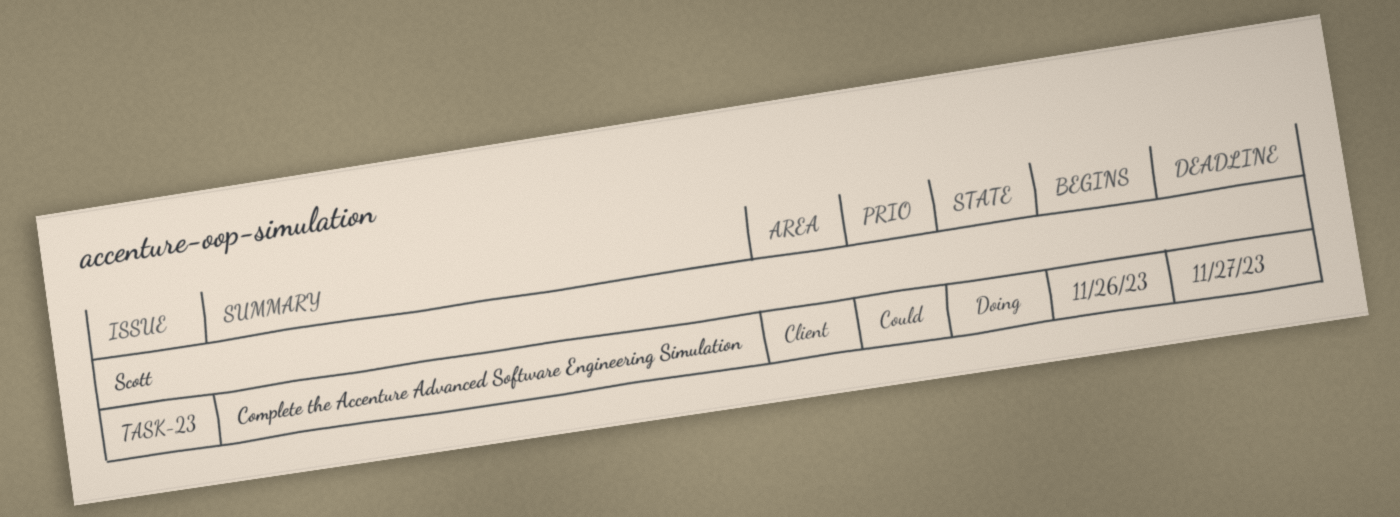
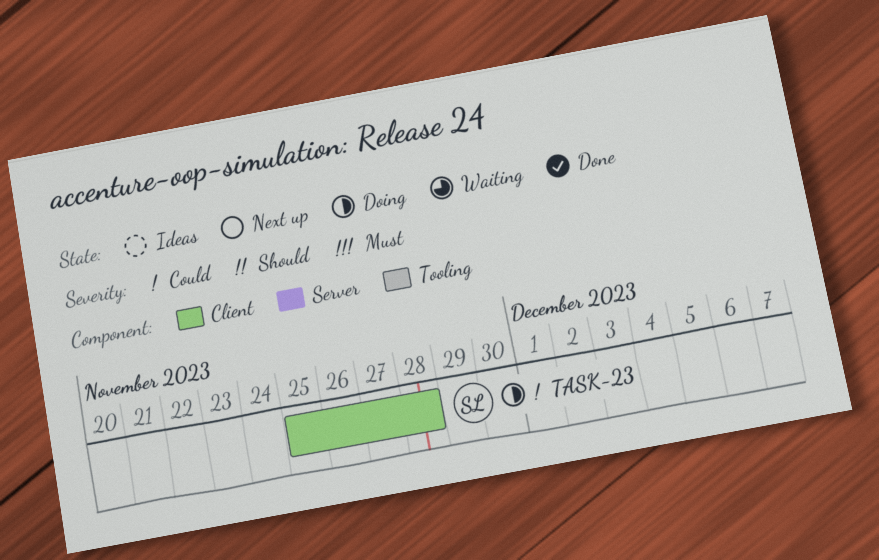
TASK-23, start: Nov 26 -> Nov 25
TASK-23, due: Nov 27 -> Nov 28

